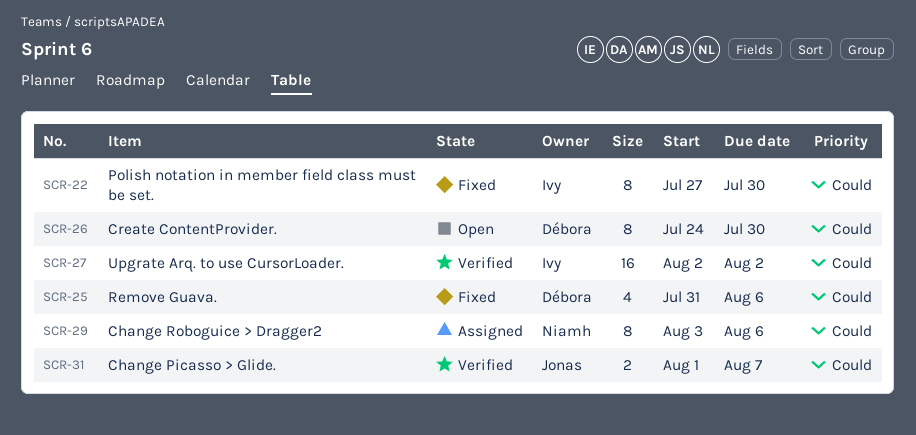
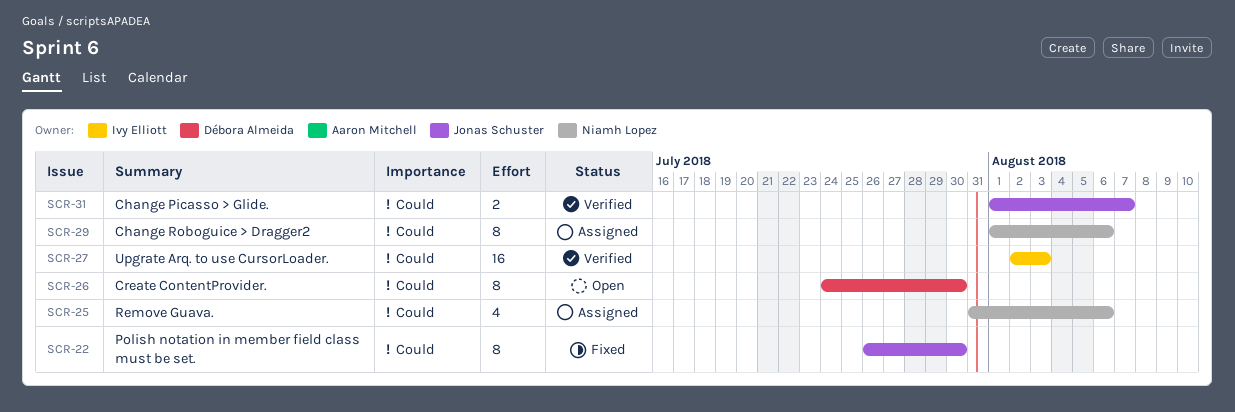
SCR-22, owner: Ivy Elliott -> Jonas Schuster
SCR-22, start: Jul 27 -> Jul 26
SCR-25, status: Fixed -> Assigned
SCR-25, owner: Débora Almeida -> Niamh Lopez
SCR-27, due: Aug 2 -> Aug 3
SCR-29, start: Aug 3 -> Aug 1

